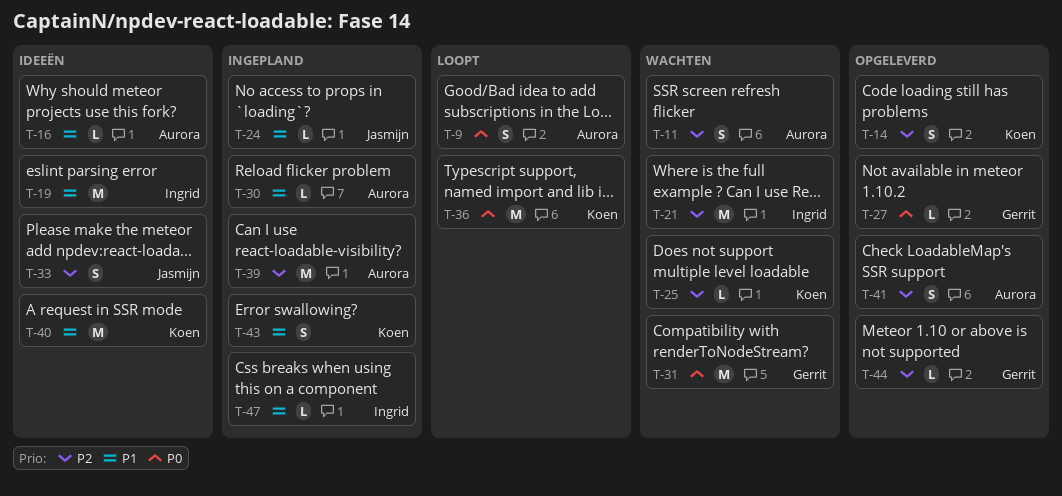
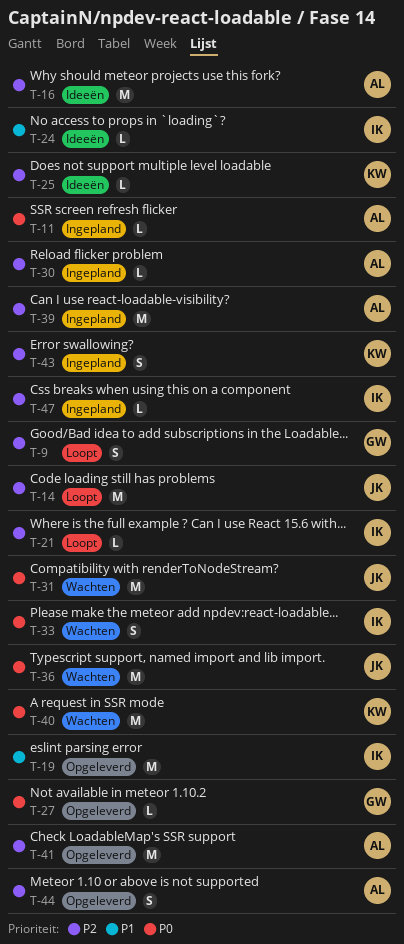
T-9, owner: Aurora -> Gerrit
T-9, priority: P0 -> P2
T-11, status: Wachten -> Ingepland
T-11, priority: P2 -> P0
T-11, estimate: S -> L
T-14, status: Opgeleverd -> Loopt
T-14, owner: Koen -> Jasmijn
T-14, estimate: S -> M
T-16, priority: P1 -> P2
T-16, estimate: L -> M
T-19, status: Ideeën -> Opgeleverd
T-21, status: Wachten -> Loopt
T-21, estimate: M -> L
T-24, status: Ingepland -> Ideeën
T-24, owner: Jasmijn -> Ingrid
T-25, status: Wachten -> Ideeën
T-30, priority: P1 -> P2
T-31, owner: Gerrit -> Jasmijn
T-33, status: Ideeën -> Wachten
T-33, owner: Jasmijn -> Ingrid
T-33, priority: P2 -> P0
T-36, status: Loopt -> Wachten
T-36, owner: Koen -> Jasmijn
T-40, status: Ideeën -> Wachten
T-40, priority: P1 -> P0
T-41, estimate: S -> M
T-43, priority: P1 -> P2
T-44, owner: Gerrit -> Aurora
T-44, estimate: L -> S
T-47, priority: P1 -> P2

